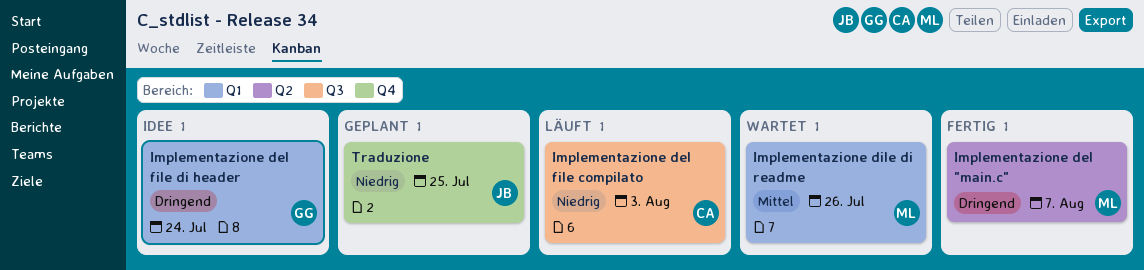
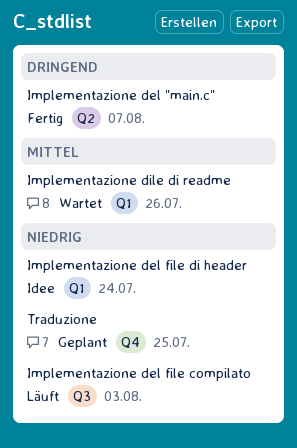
Implementazione del file di header, priority: Dringend -> Niedrig

